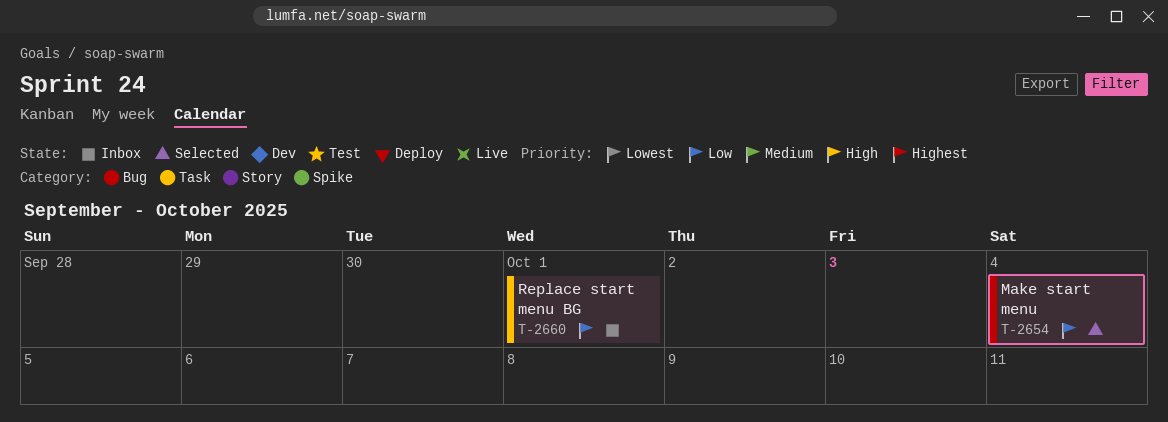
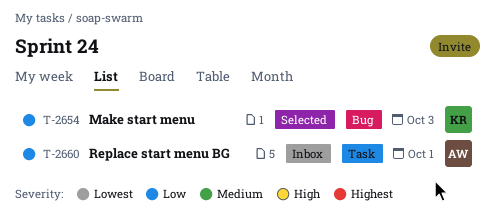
T-2654, due: Oct 4 -> Oct 3

